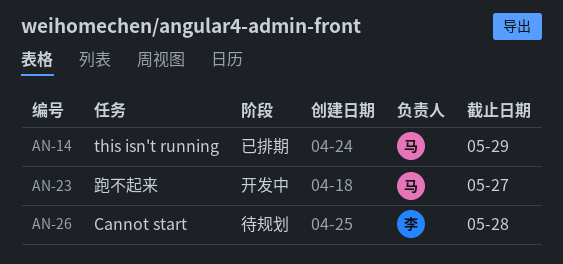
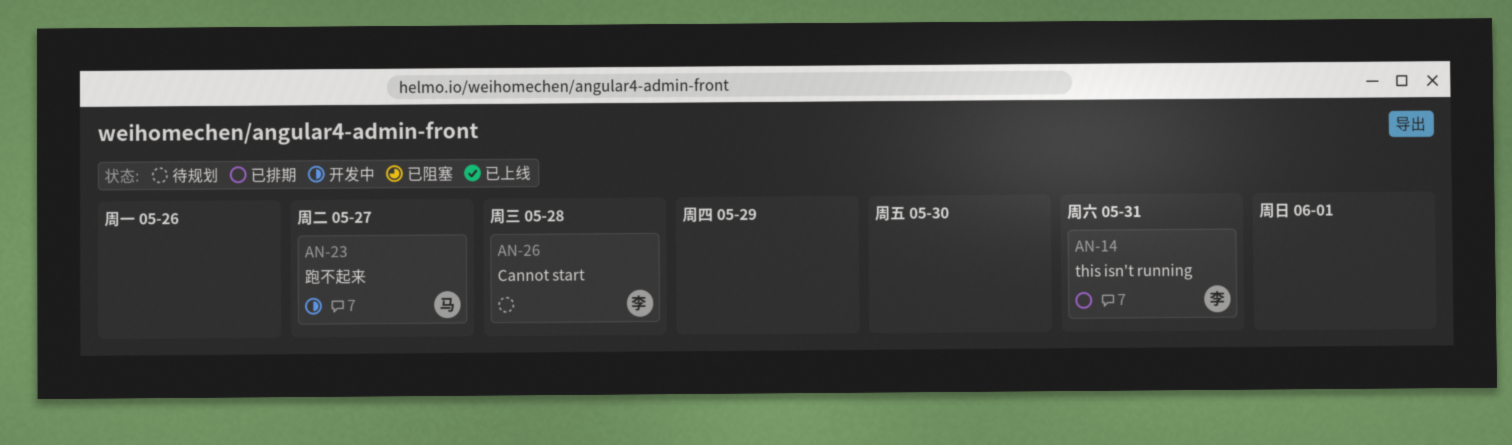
AN-14, owner: 马 -> 李
AN-14, due: May 29 -> May 31

